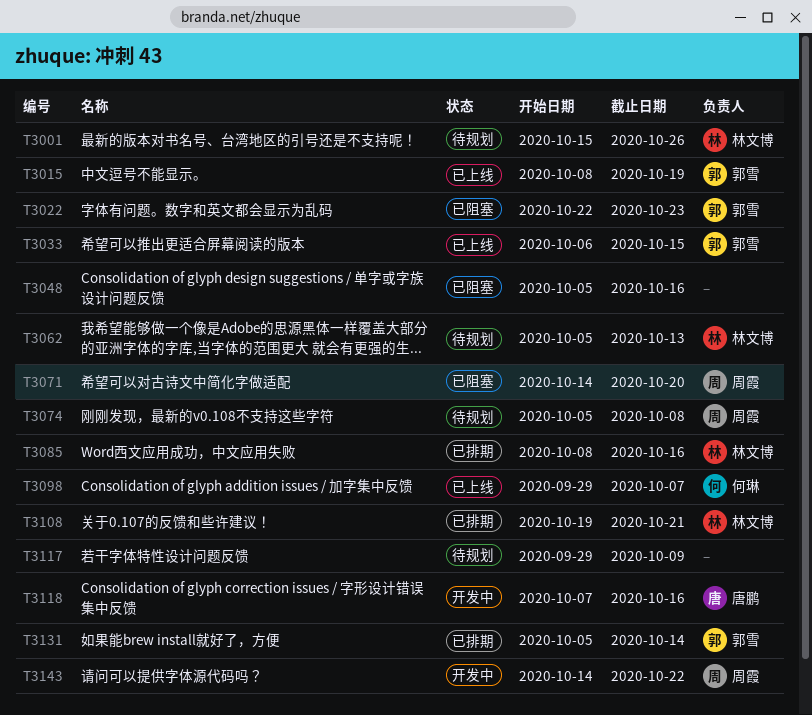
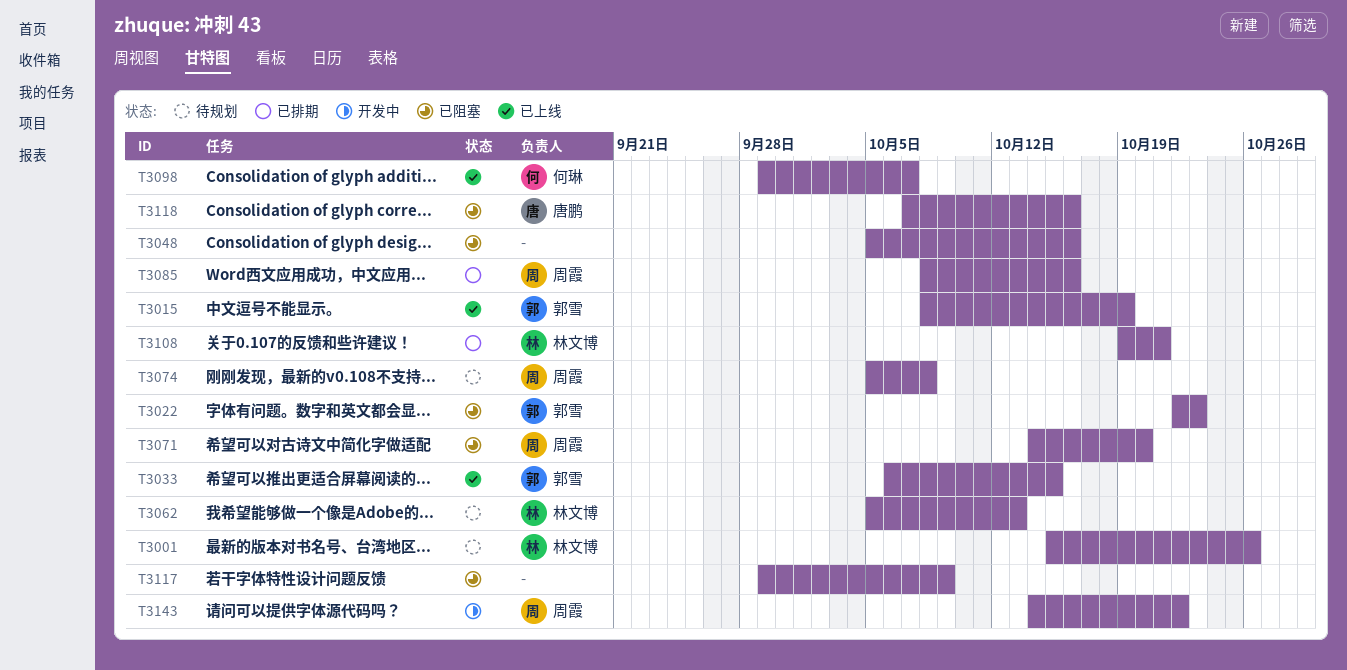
T3085, owner: 林文博 -> 周霞
T3117, status: 待规划 -> 已阻塞
T3118, status: 开发中 -> 已阻塞
T3131: present -> none

